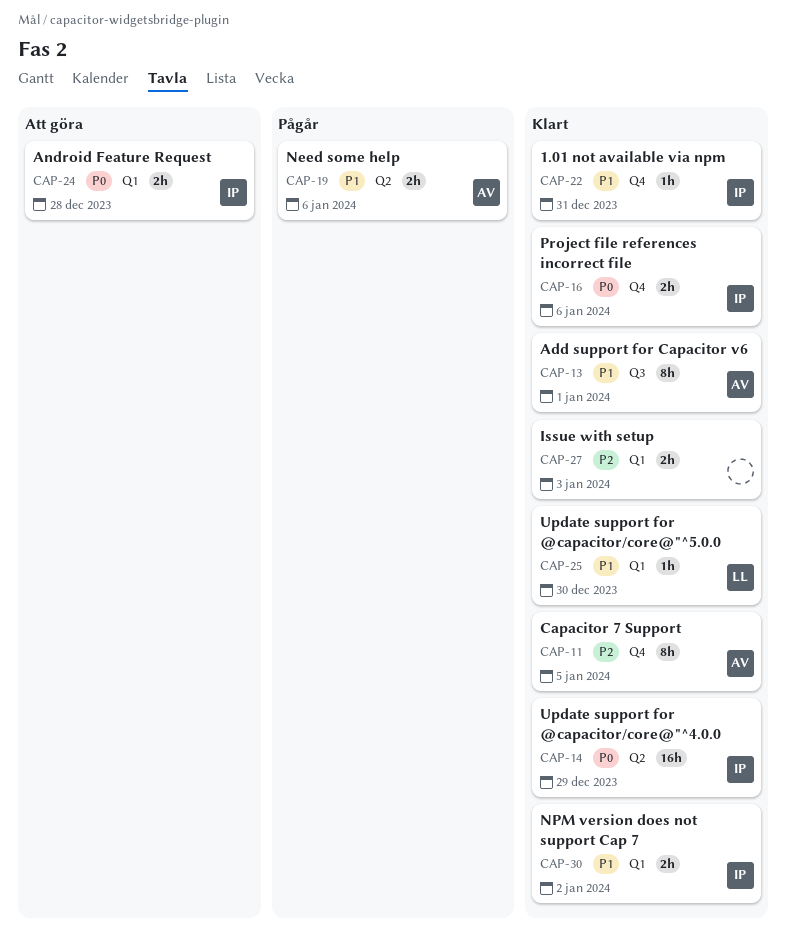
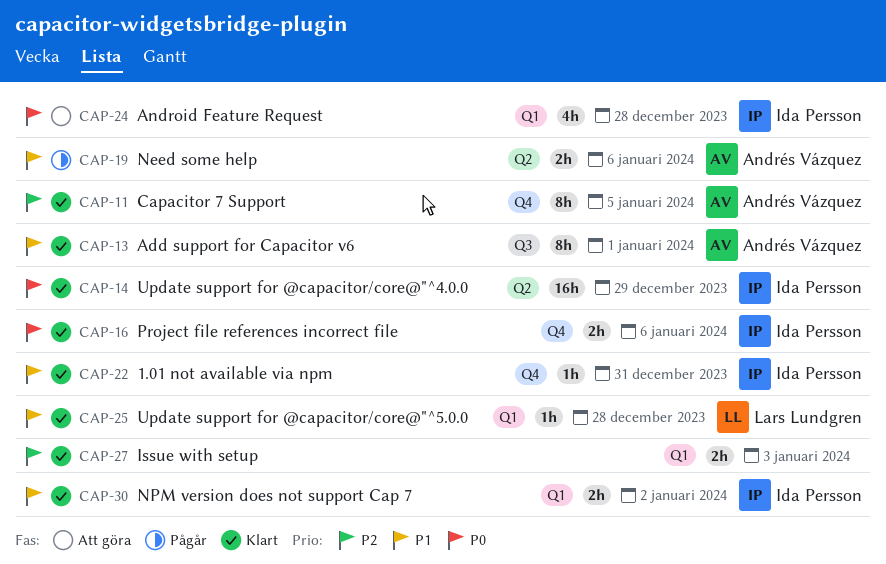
CAP-24, estimate: 2h -> 4h
CAP-25, due: Dec 30 -> Dec 28

